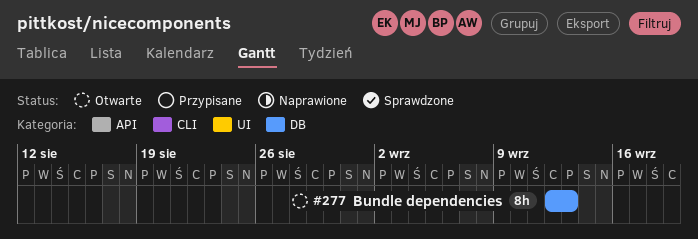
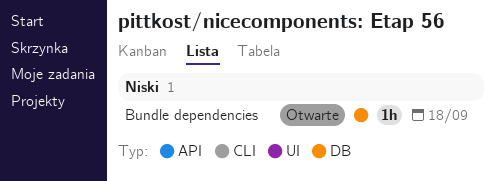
Bundle dependencies, estimate: 8h -> 1h
Bundle dependencies, due: Sep 13 -> Sep 18

